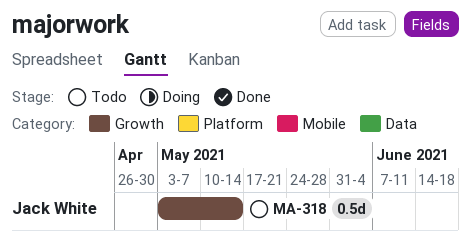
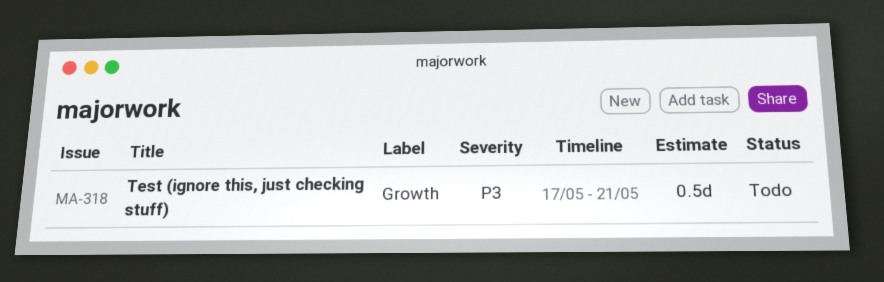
MA-318, start: May 3 -> May 17
MA-318, due: May 14 -> May 21

